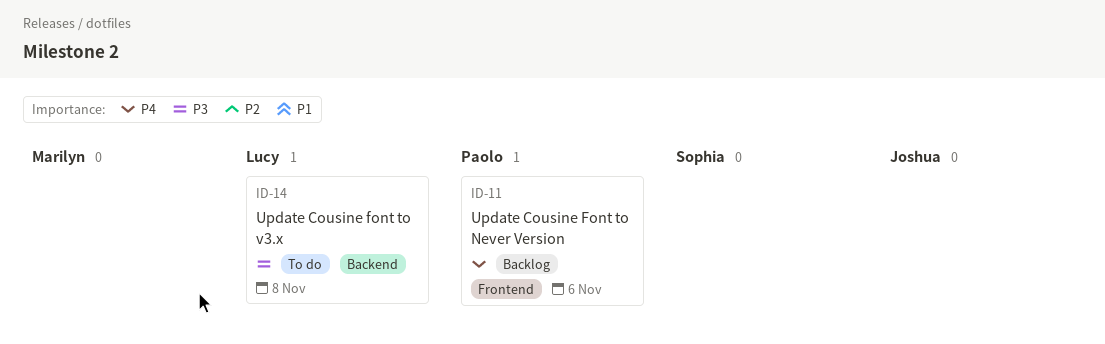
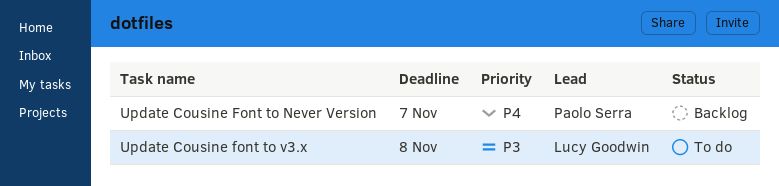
Update Cousine Font to Never Version, due: Nov 6 -> Nov 7

